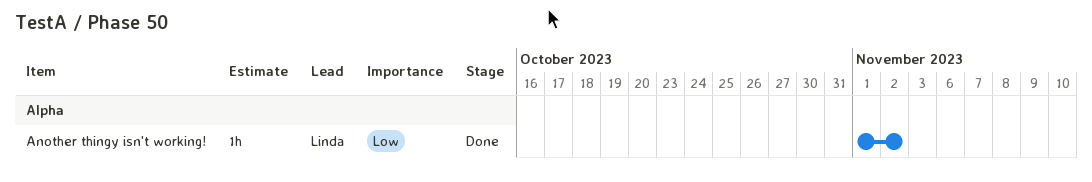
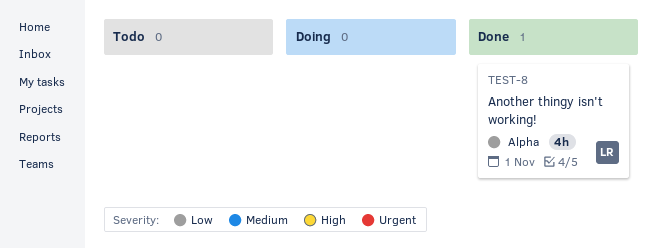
Another thingy isn't working!, estimate: 1h -> 4h
Another thingy isn't working!, due: Nov 2 -> Nov 1

